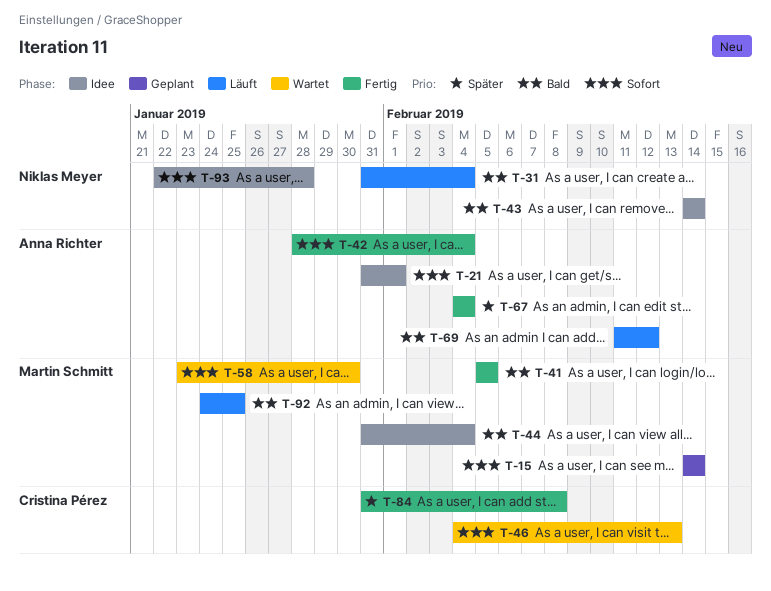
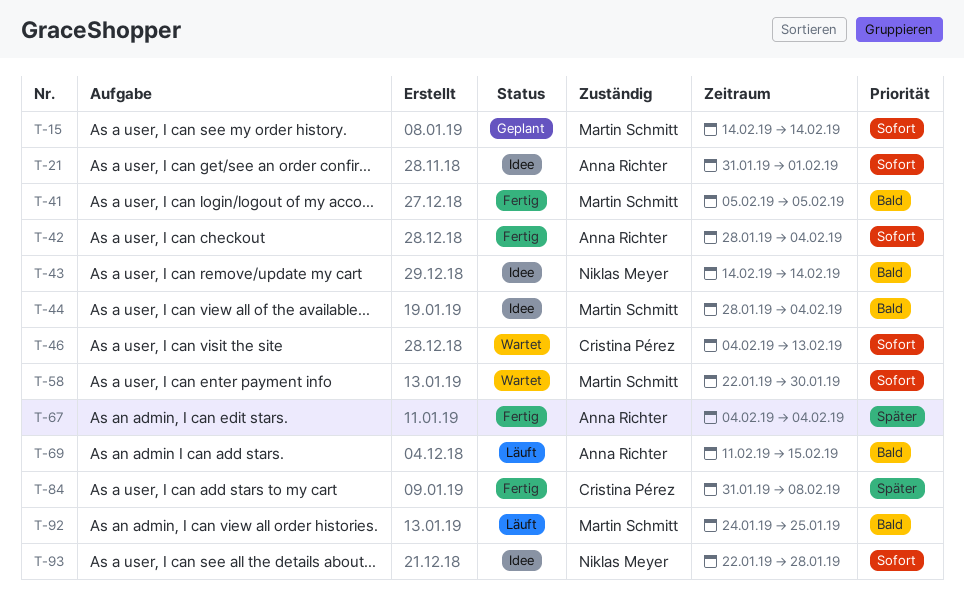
T-31: present -> none
T-44, start: Jan 31 -> Jan 28
T-58, start: Jan 23 -> Jan 22
T-69, due: Feb 12 -> Feb 15

